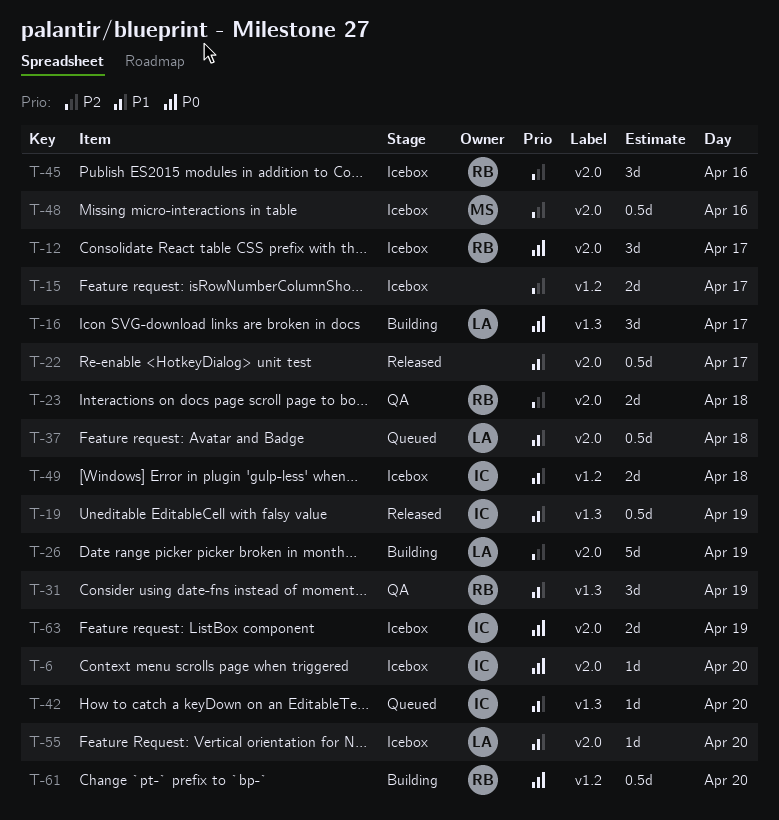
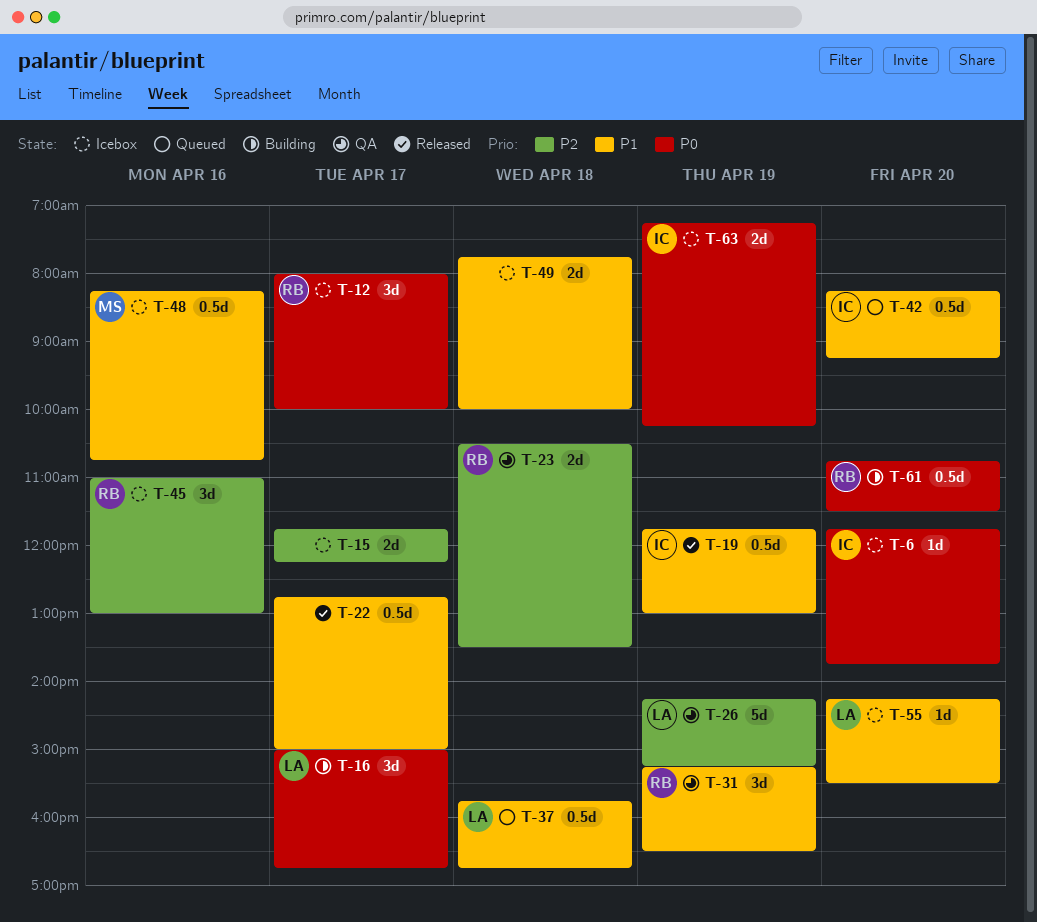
T-26, status: Building -> QA
T-42, estimate: 1d -> 0.5d
T-48, priority: P2 -> P1
T-49, owner: IC -> none

